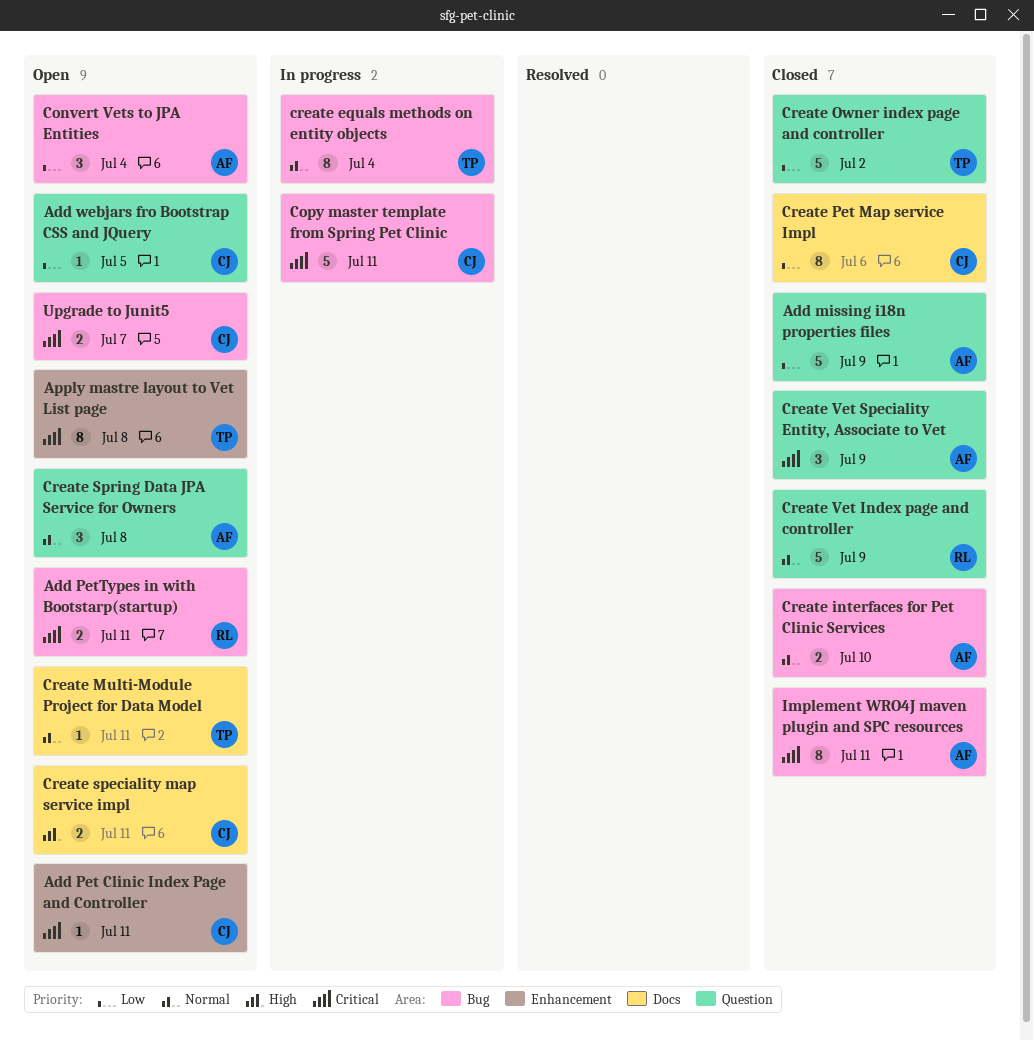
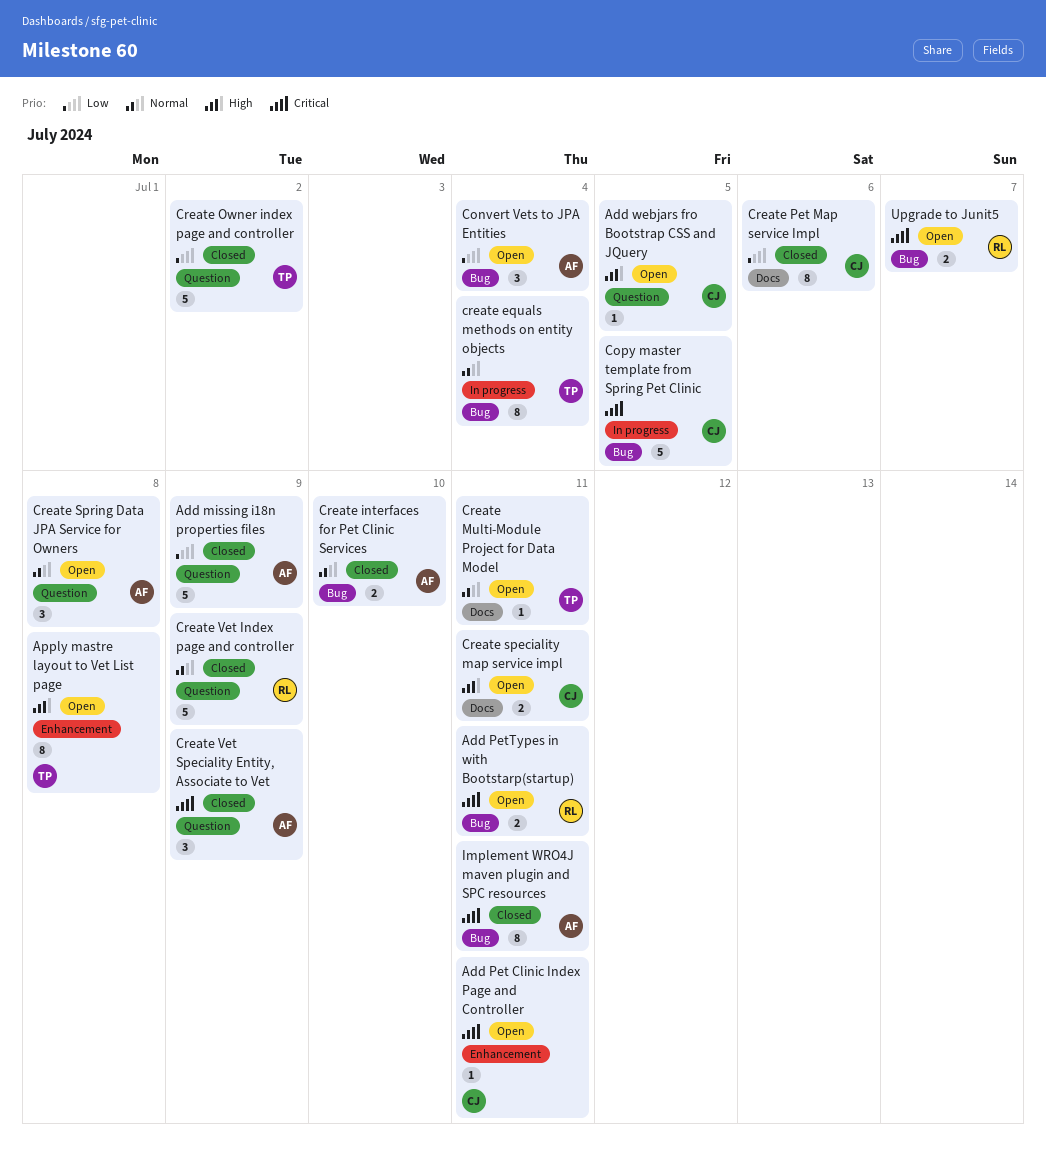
Add webjars fro Bootstrap CSS and JQuery, priority: Low -> High
Apply mastre layout to Vet List page, priority: Critical -> High
Copy master template from Spring Pet Clinic, due: Jul 11 -> Jul 5
Upgrade to Junit5, owner: CJ -> RL

